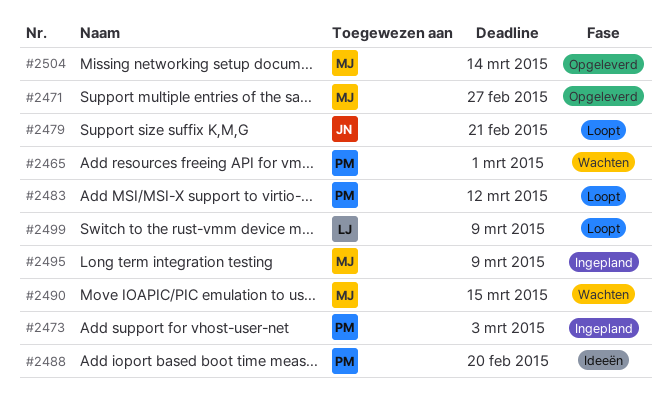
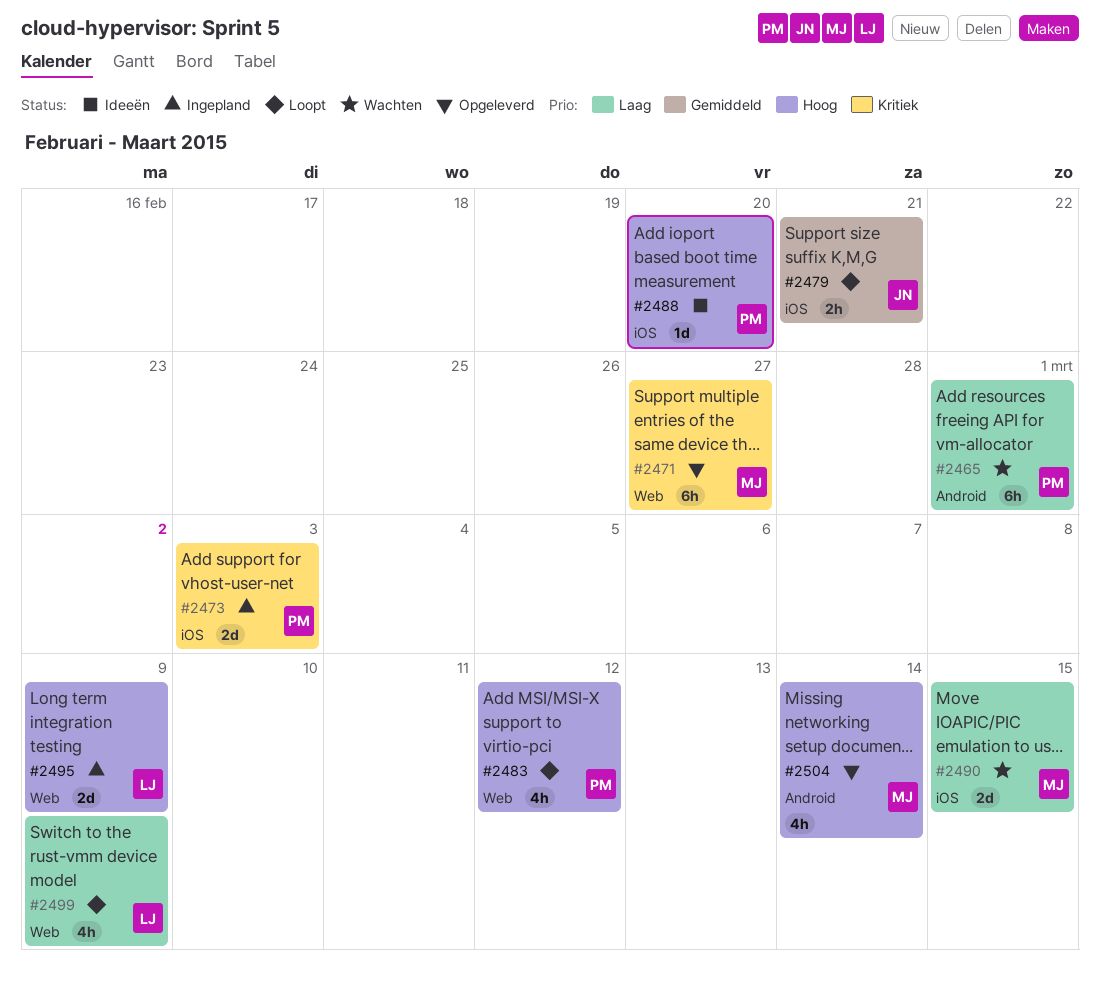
#2495, owner: MJ -> LJ

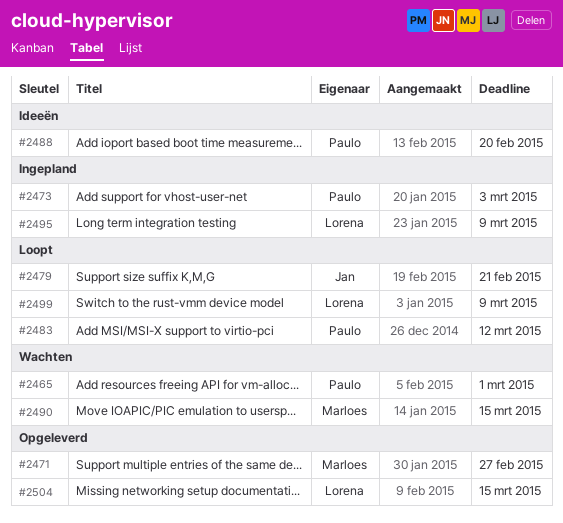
#2504, owner: Marloes -> Lorena
#2504, due: Mar 14 -> Mar 15

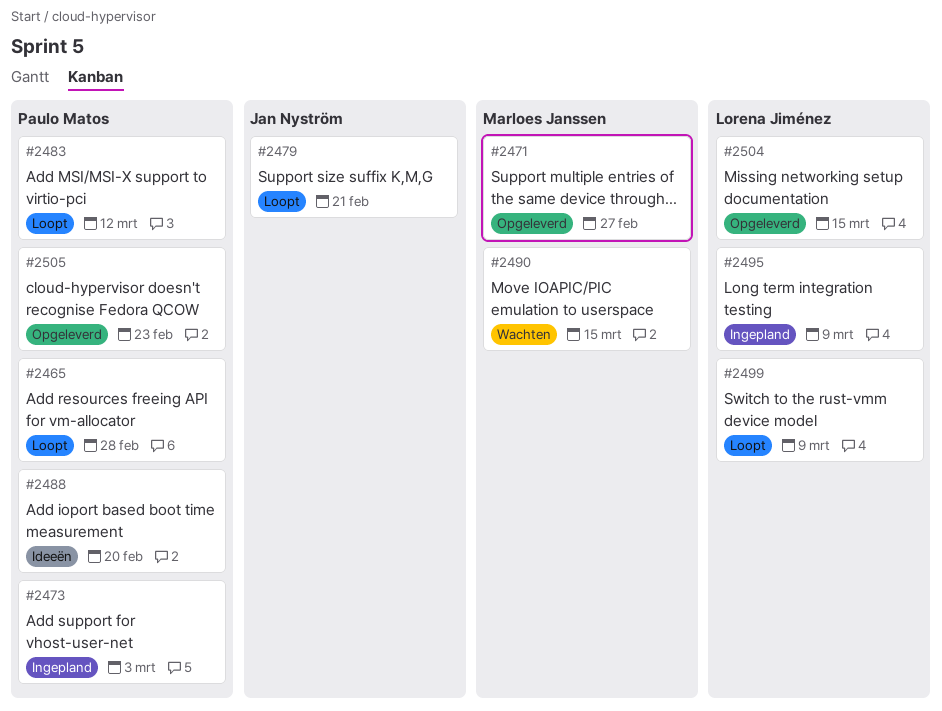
#2465, status: Wachten -> Loopt
#2465, due: Mar 1 -> Feb 28
#2505: none -> present

